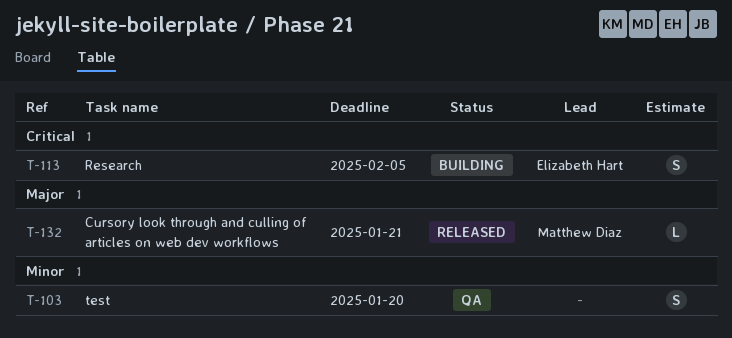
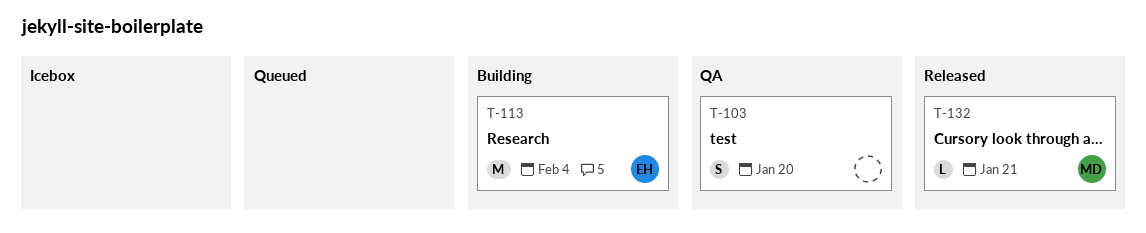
T-113, estimate: S -> M
T-113, due: Feb 5 -> Feb 4

